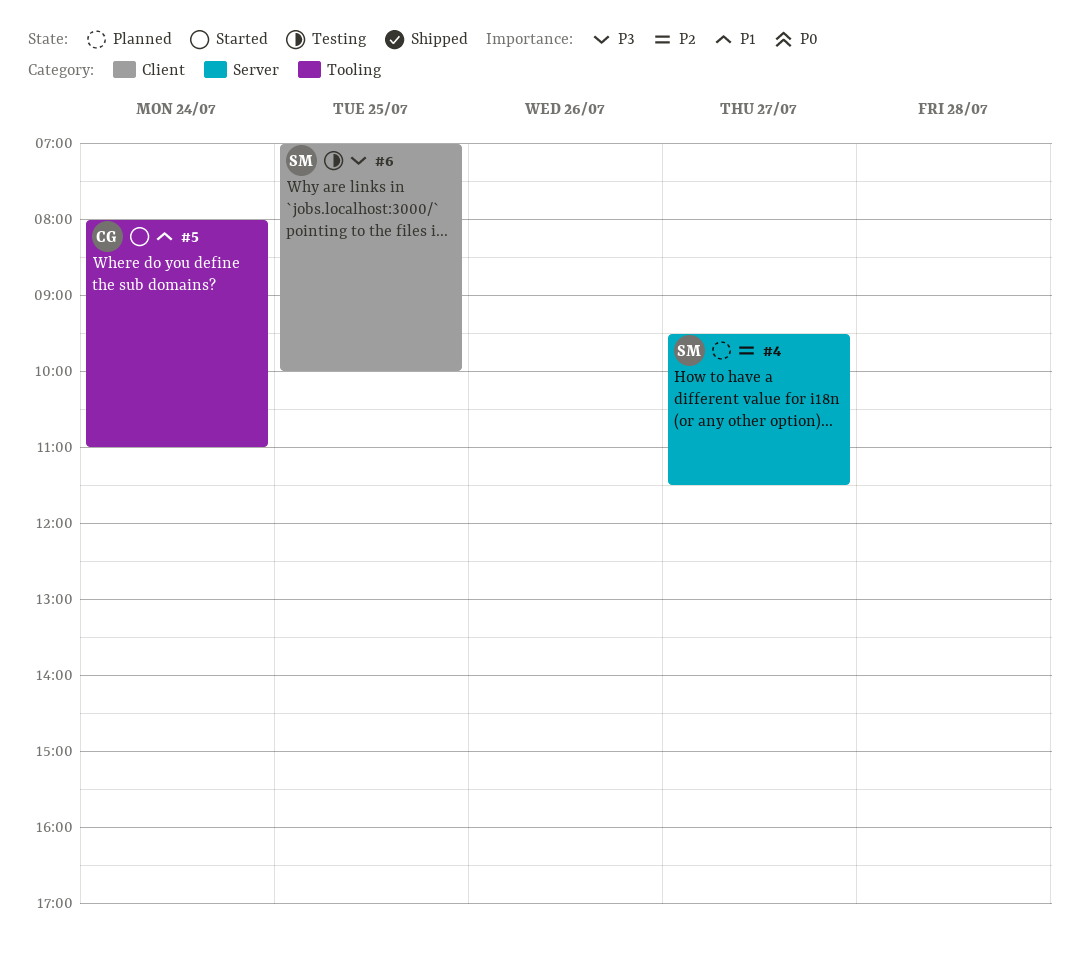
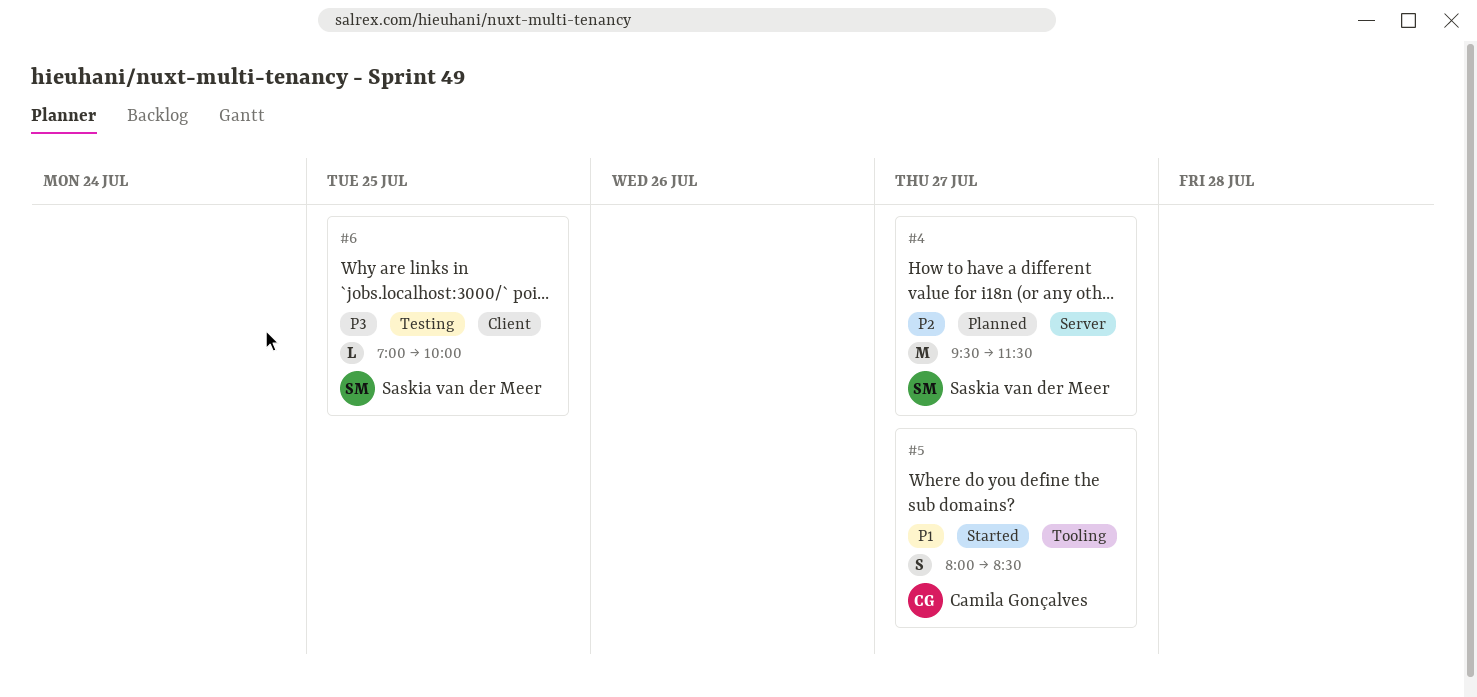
#5, day: Jul 24 -> Jul 27
#5, ends: 11:00 -> 08:30

